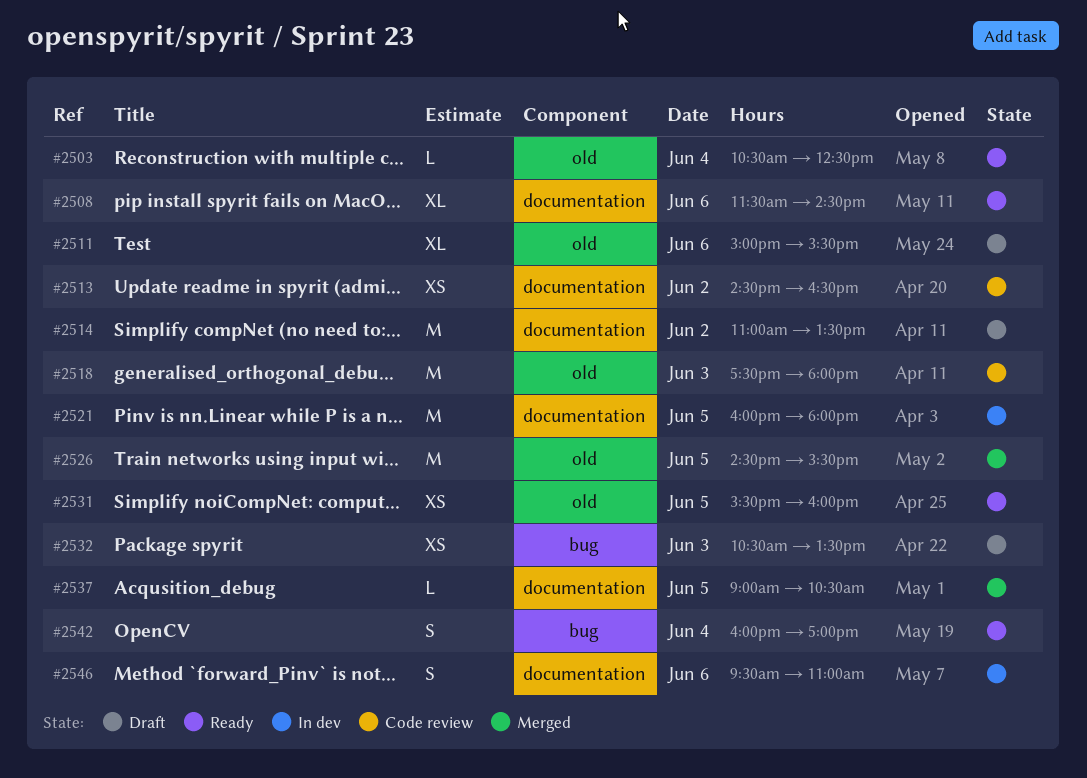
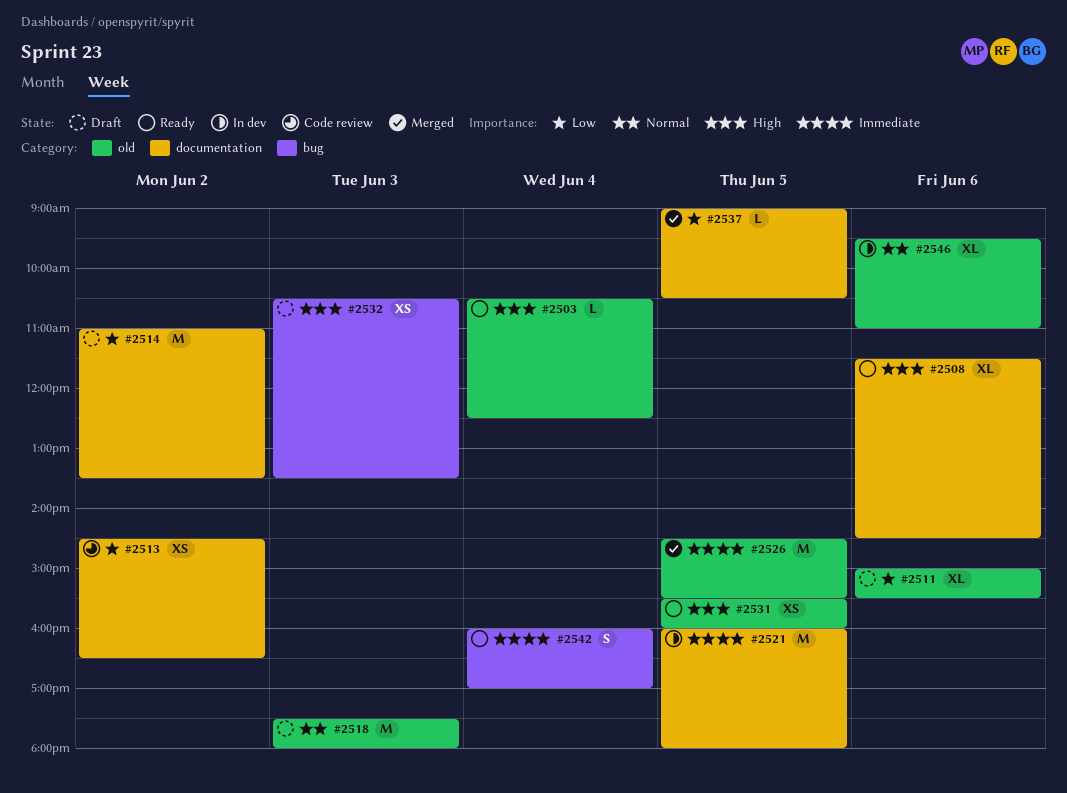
#2518, status: Code review -> Draft
#2546, label: documentation -> old
#2546, estimate: S -> XL

